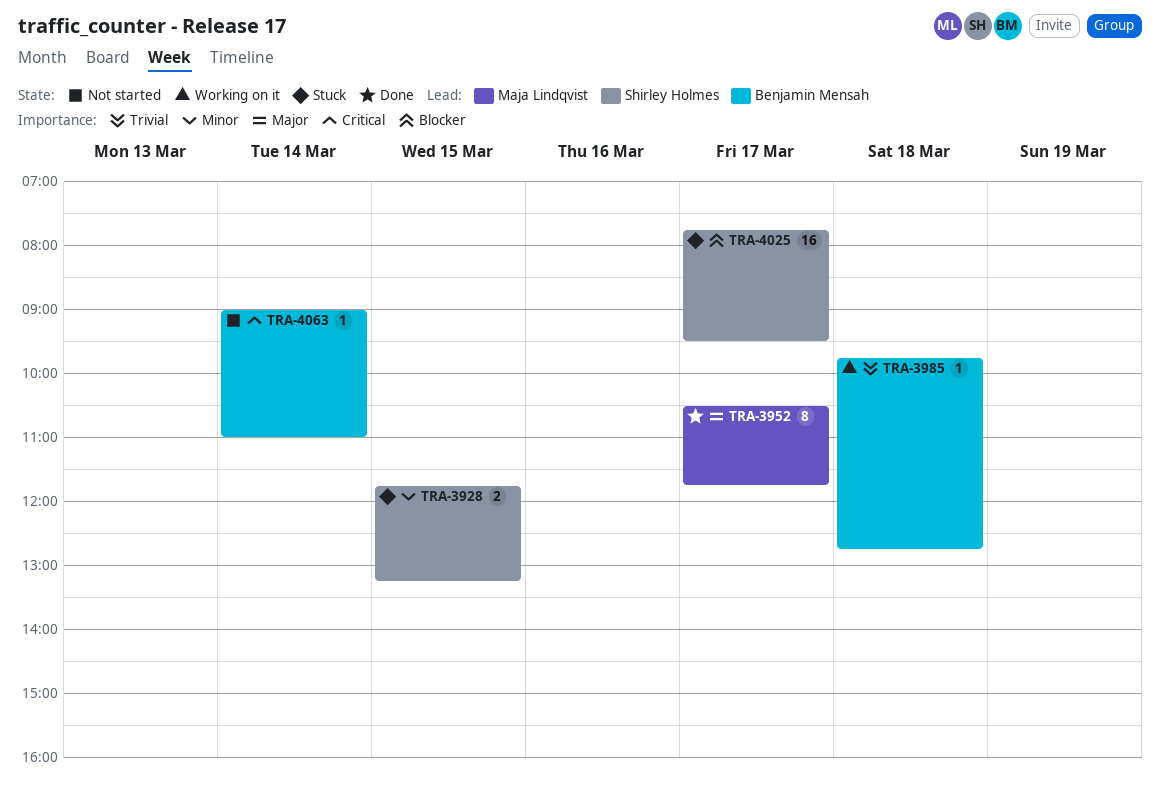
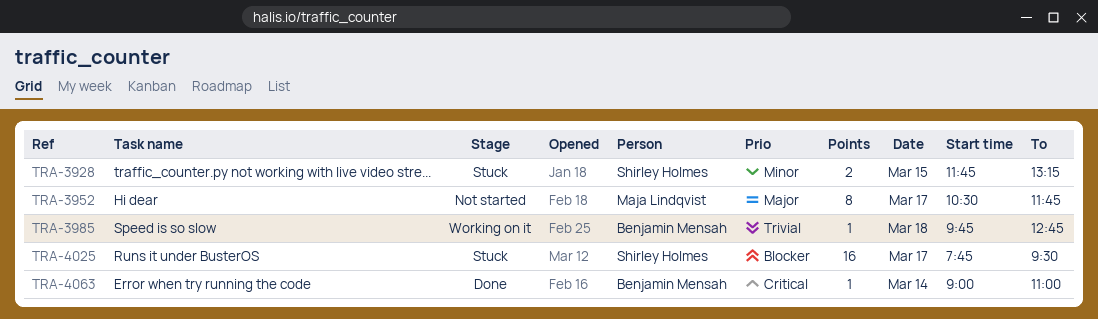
TRA-3952, status: Done -> Not started
TRA-4063, status: Not started -> Done

